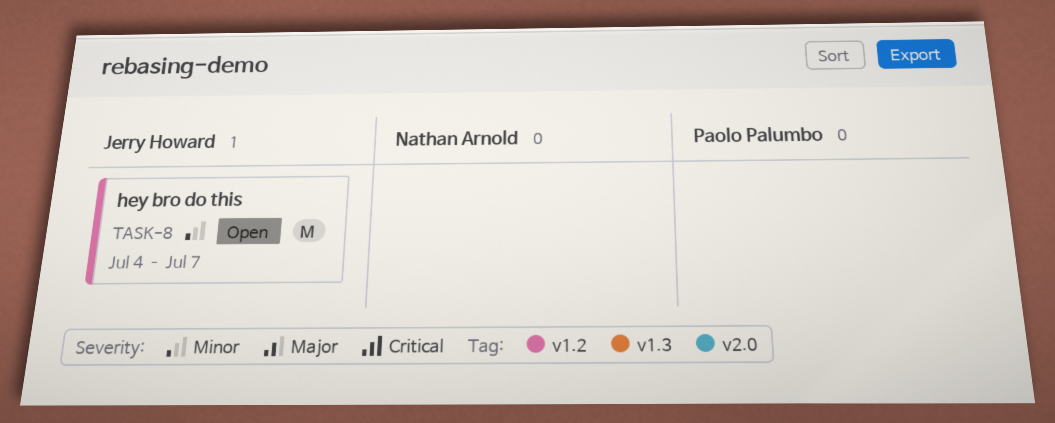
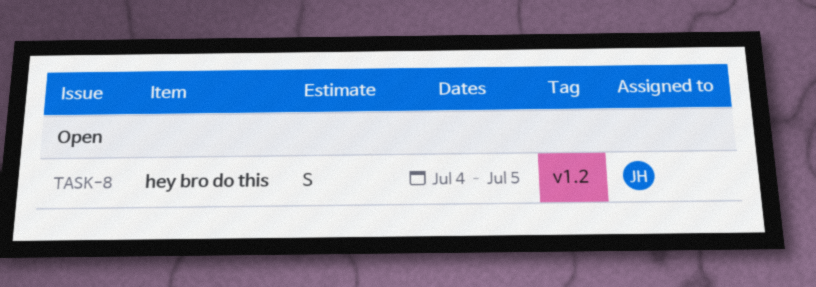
TASK-8, estimate: M -> S
TASK-8, due: Jul 7 -> Jul 5

